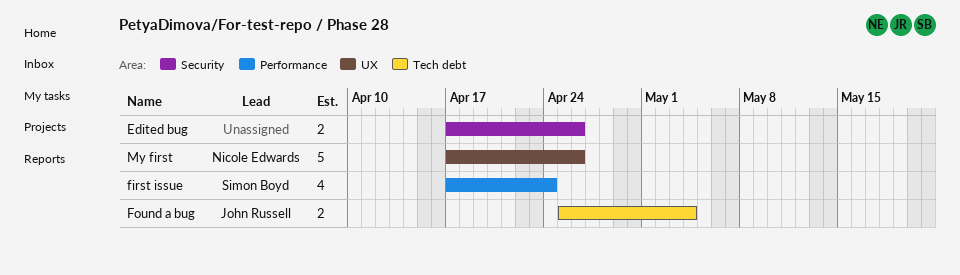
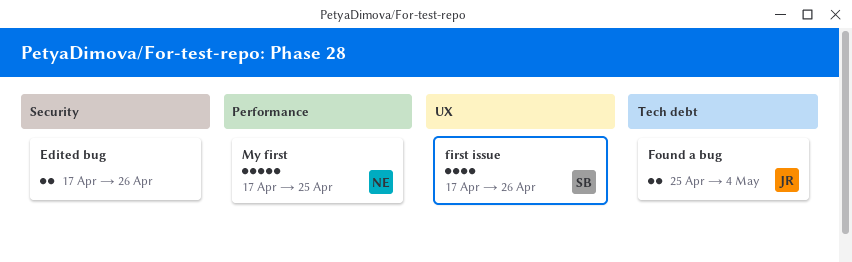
first issue, label: Performance -> UX
first issue, due: Apr 24 -> Apr 26
My first, label: UX -> Performance
My first, due: Apr 26 -> Apr 25

